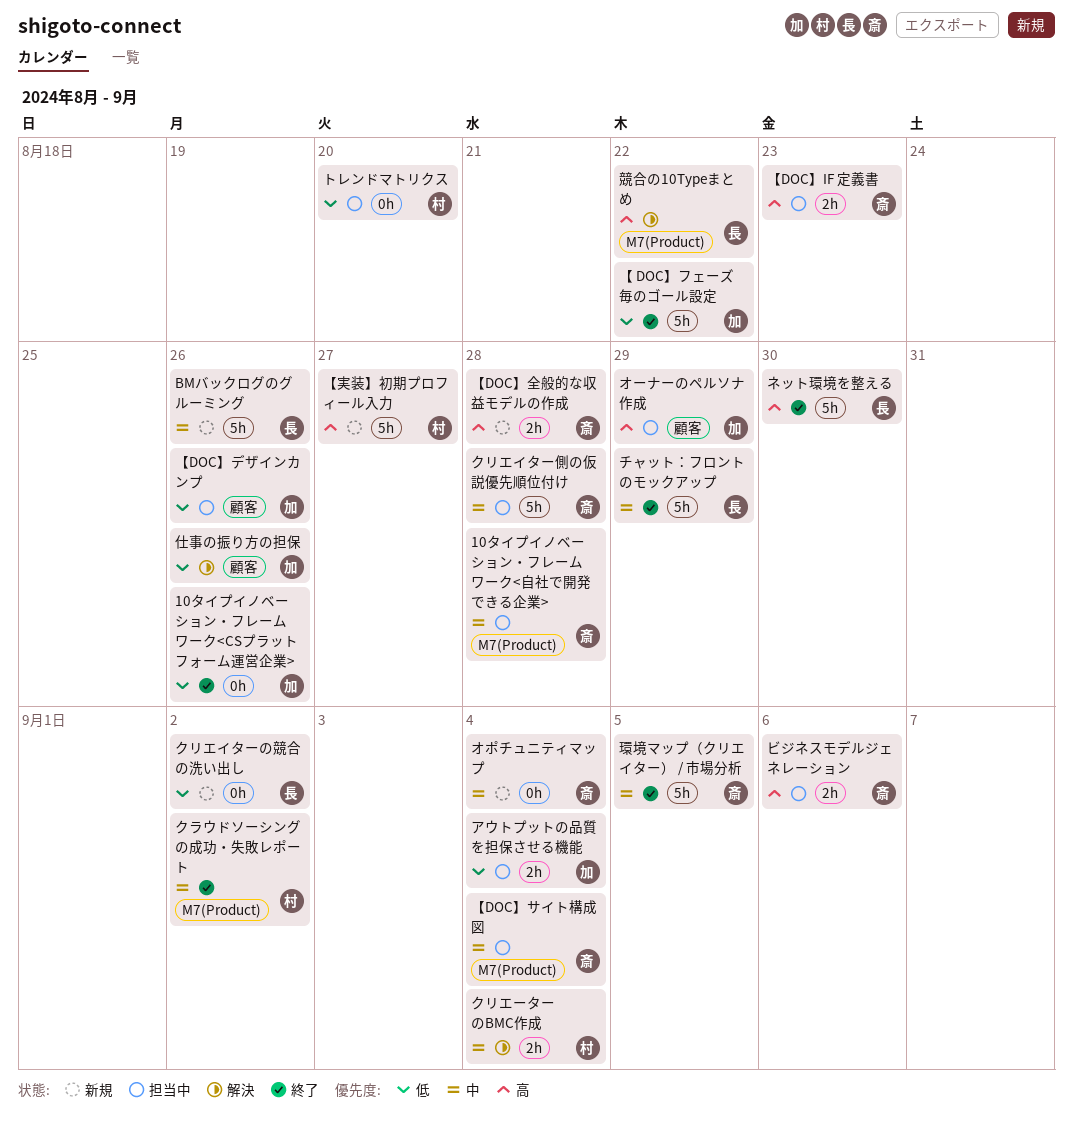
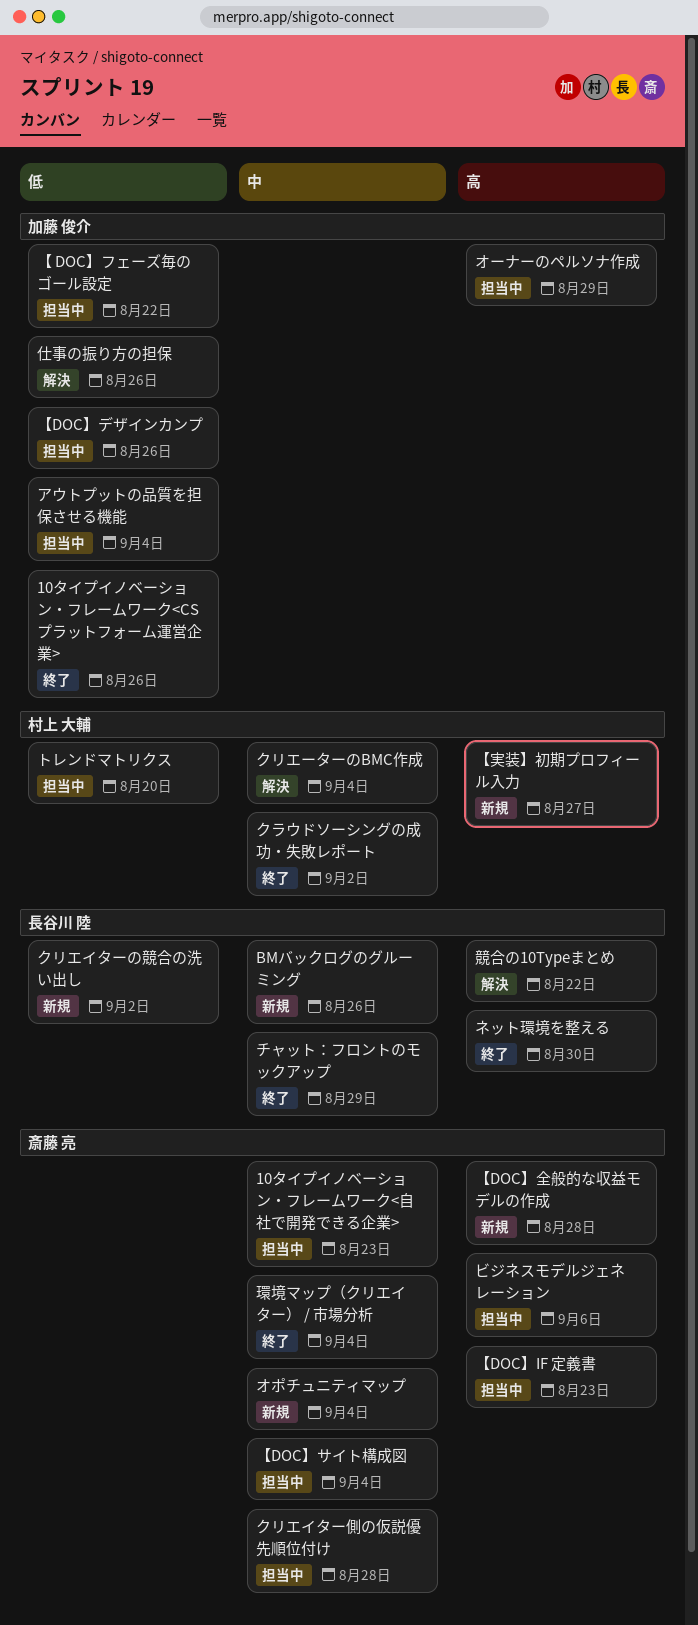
10タイプイノベーション・フレームワーク<自社で開発できる企業>, due: Aug 28 -> Aug 23
【 DOC】フェーズ毎のゴール設定, status: 終了 -> 担当中
環境マップ（クリエイター） / 市場分析, due: Sep 5 -> Sep 4

